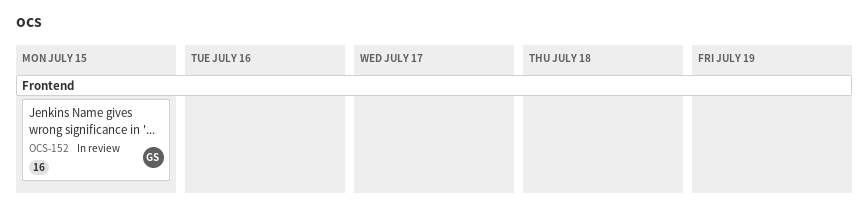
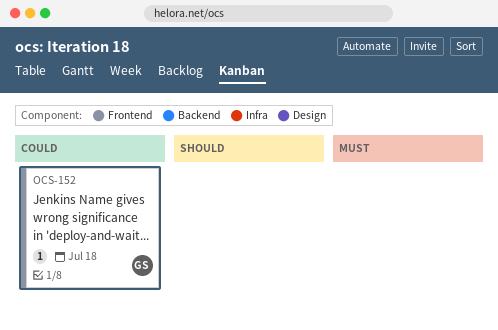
OCS-152, estimate: 16 -> 1
OCS-152, due: Jul 15 -> Jul 18

